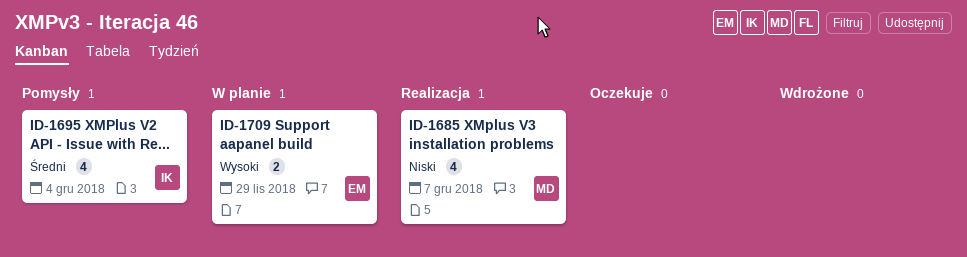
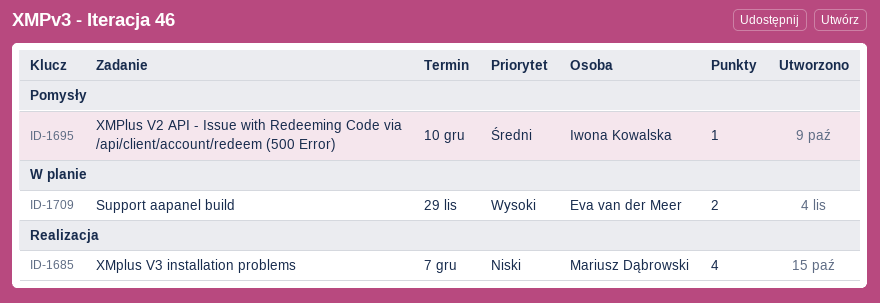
ID-1695, estimate: 4 -> 1
ID-1695, due: Dec 4 -> Dec 10

